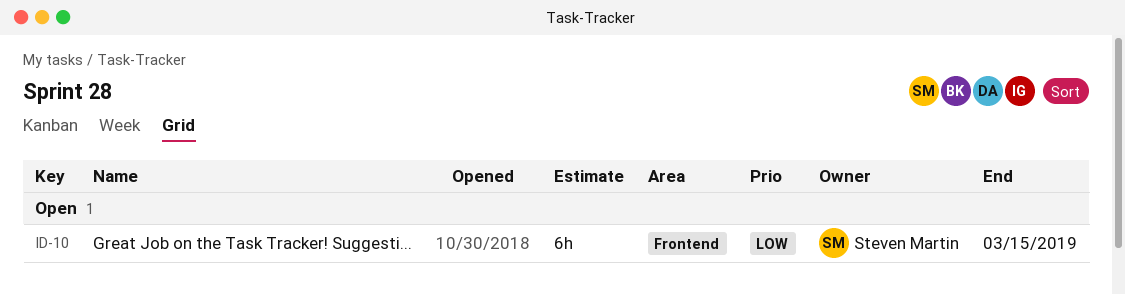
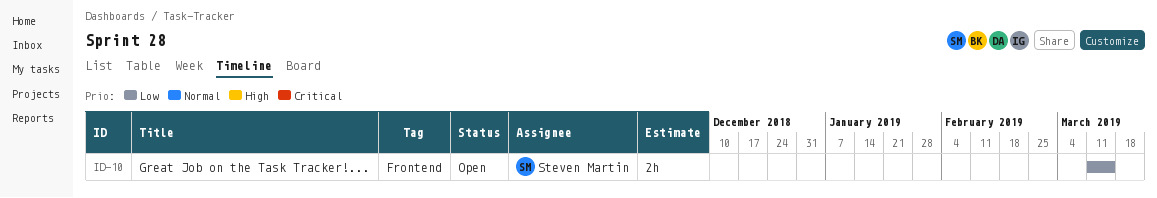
ID-10, estimate: 6h -> 2h

